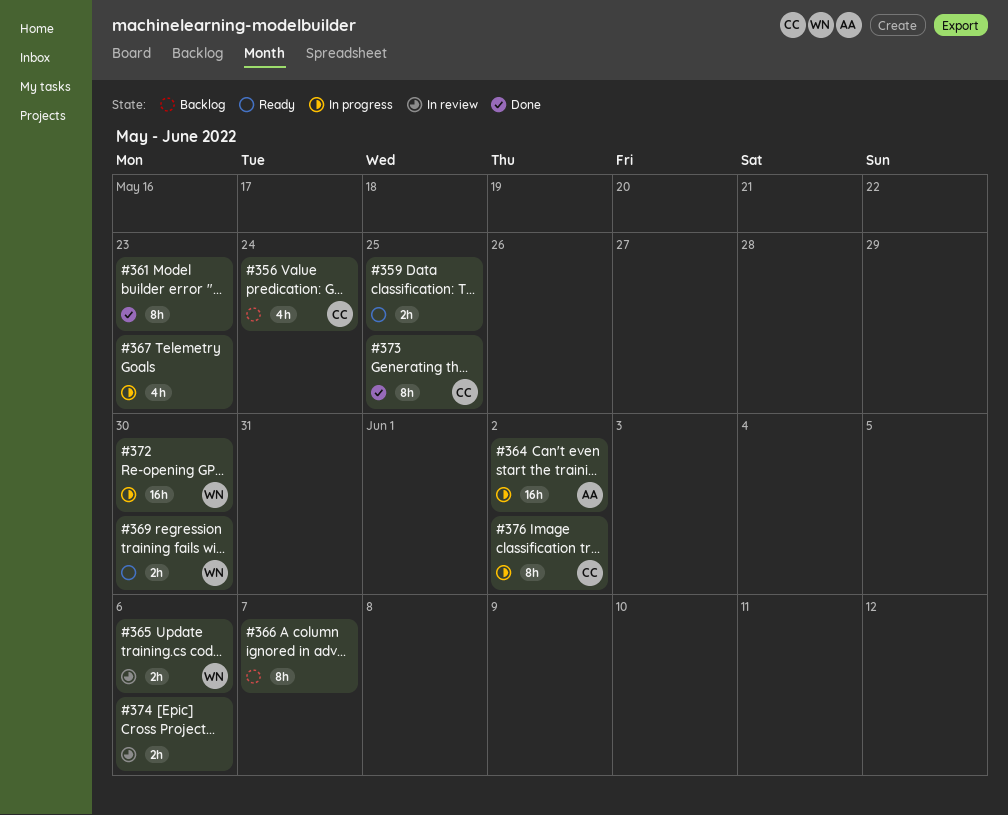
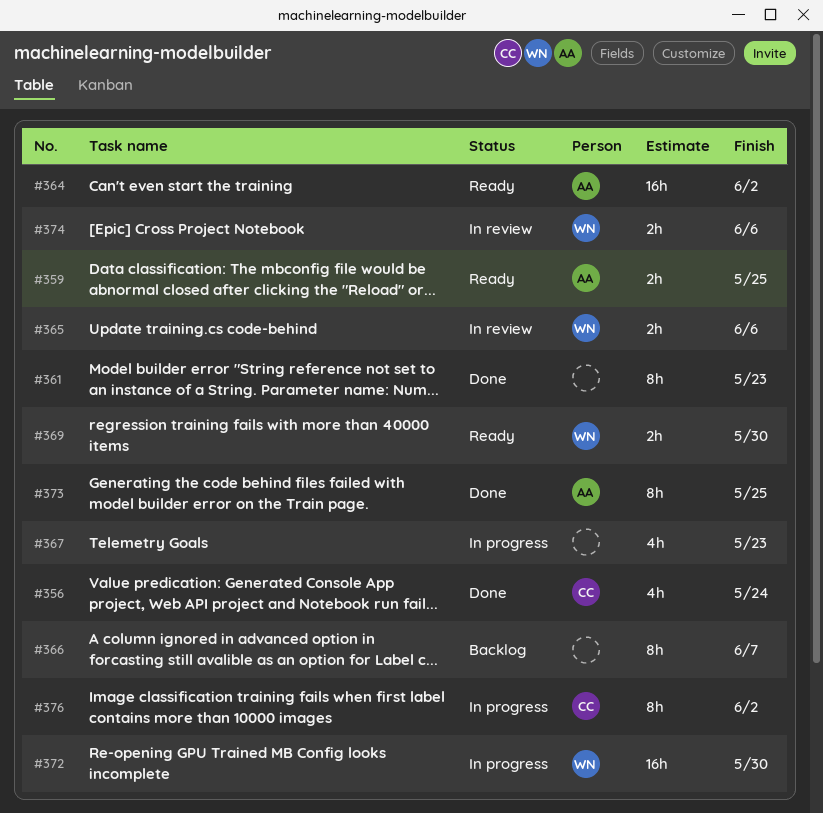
#356, status: Backlog -> Done
#359, owner: none -> AA
#364, status: In progress -> Ready
#373, owner: CC -> AA
#374, owner: none -> WN

